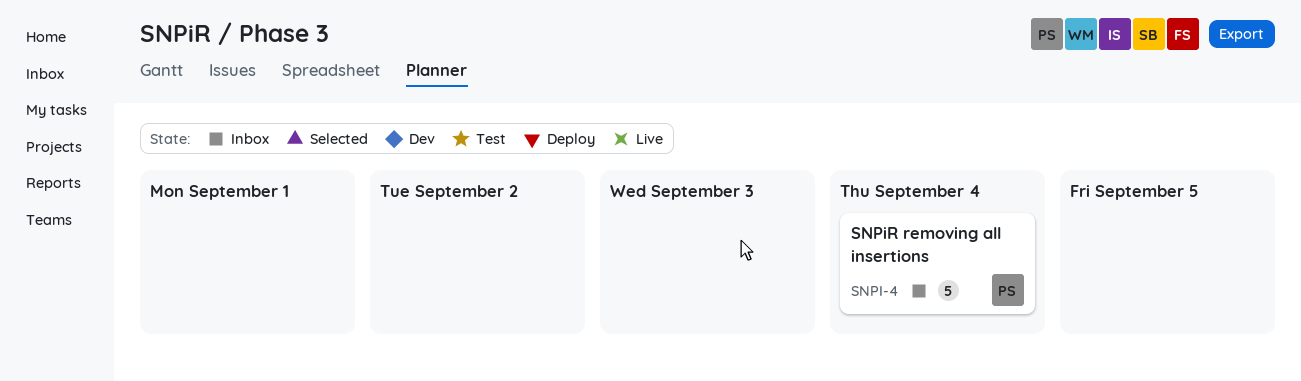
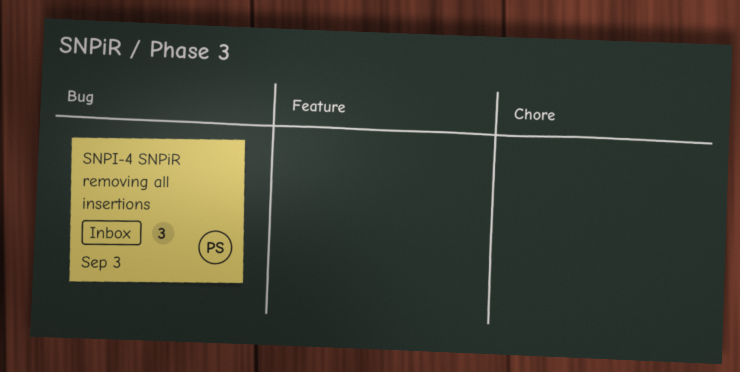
SNPI-4, estimate: 5 -> 3
SNPI-4, due: Sep 4 -> Sep 3

